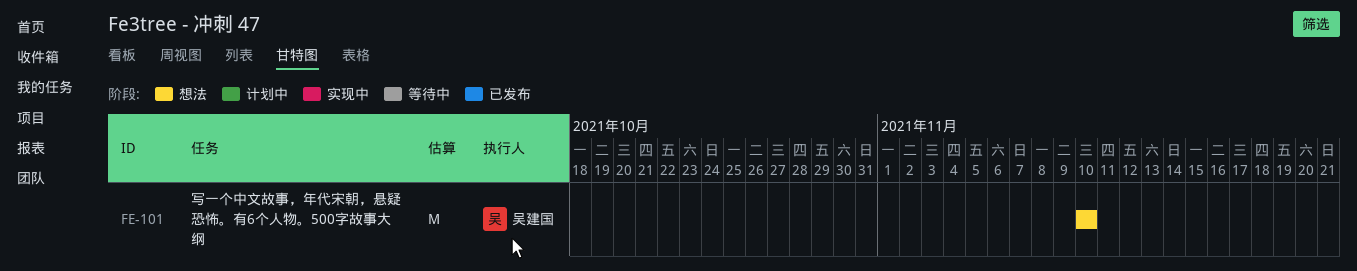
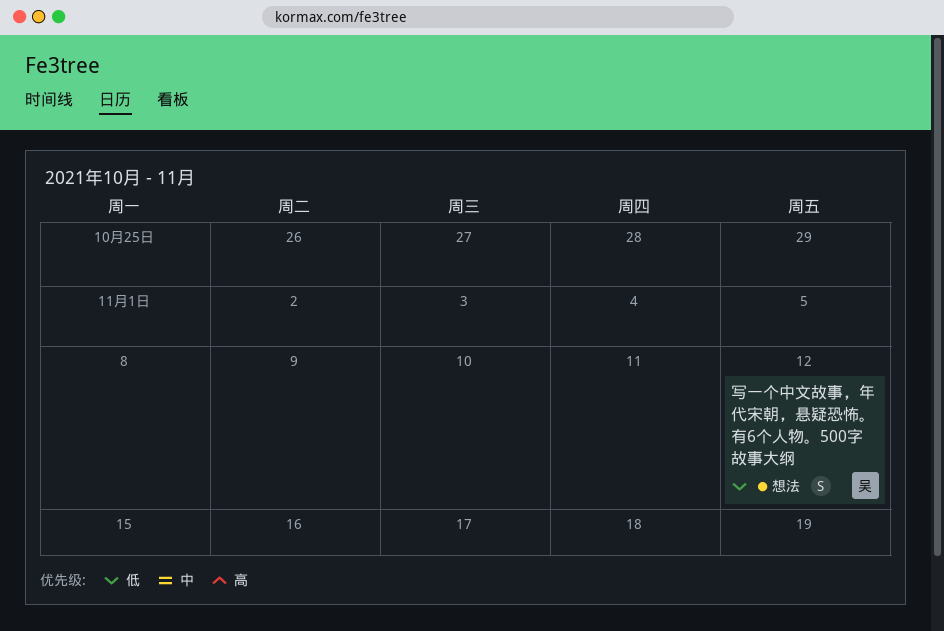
写一个中文故事，年代宋朝，悬疑恐怖。有6个人物。500字故事大纲, estimate: M -> S
写一个中文故事，年代宋朝，悬疑恐怖。有6个人物。500字故事大纲, due: Nov 10 -> Nov 12

